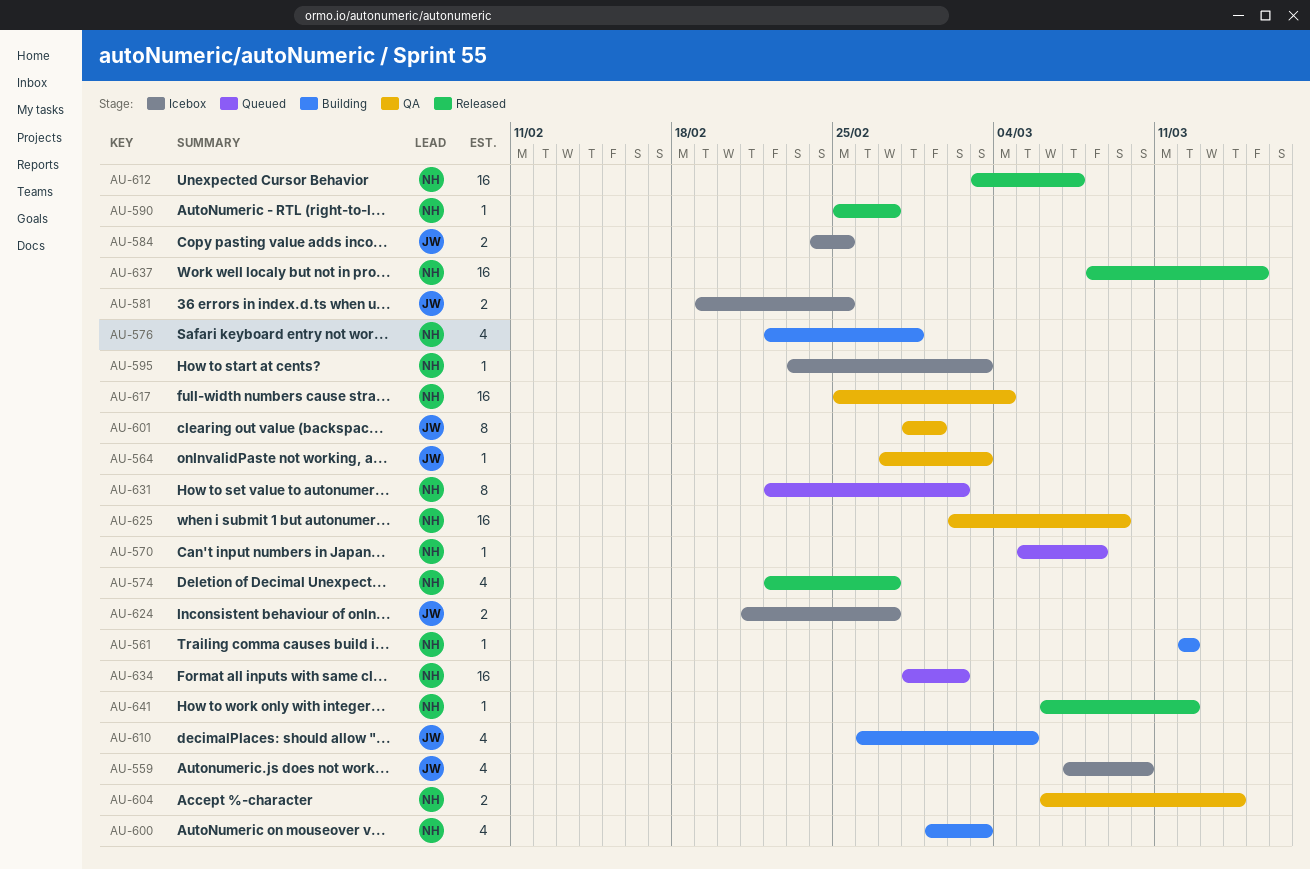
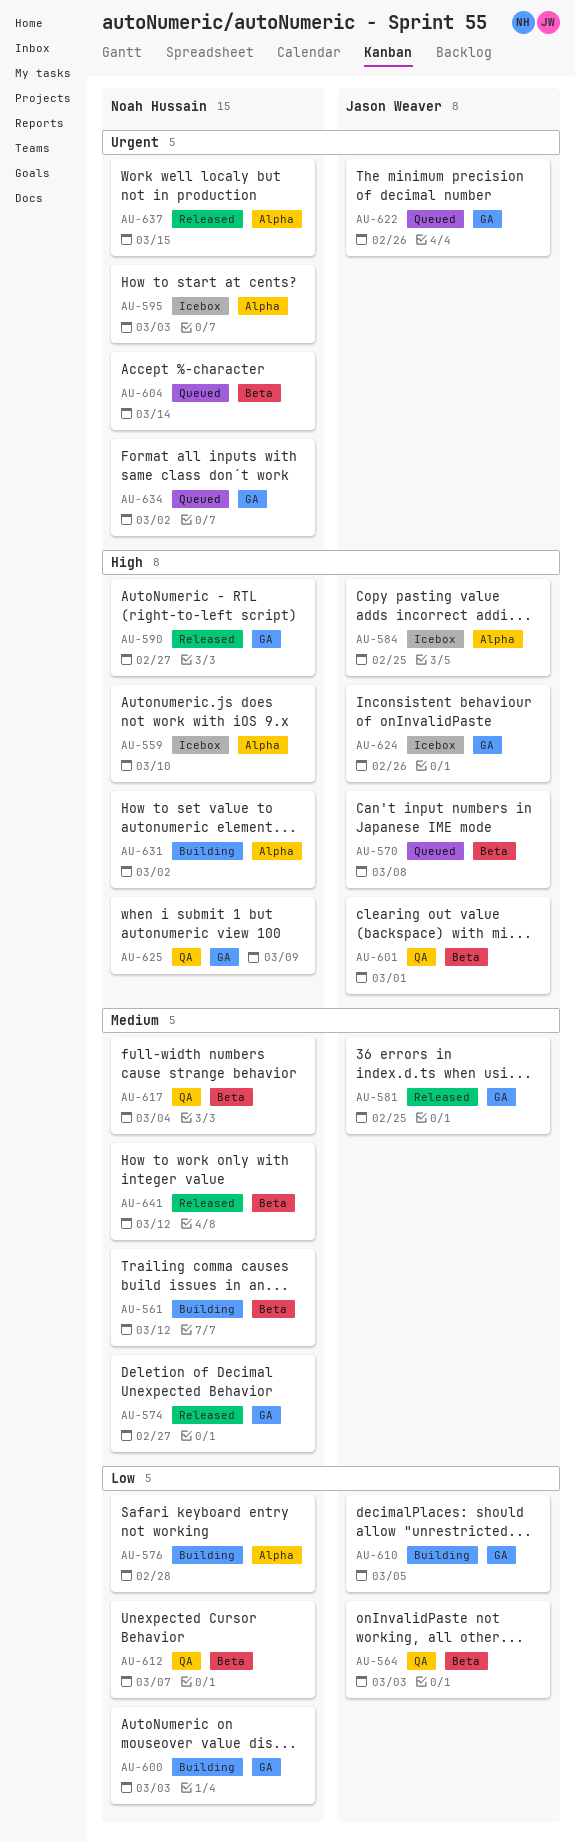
AU-559, owner: Jason Weaver -> Noah Hussain
AU-570, owner: Noah Hussain -> Jason Weaver
AU-581, status: Icebox -> Released
AU-604, status: QA -> Queued
AU-612, status: Released -> QA
AU-622: none -> present
AU-624, due: Feb 27 -> Feb 26
AU-631, status: Queued -> Building

